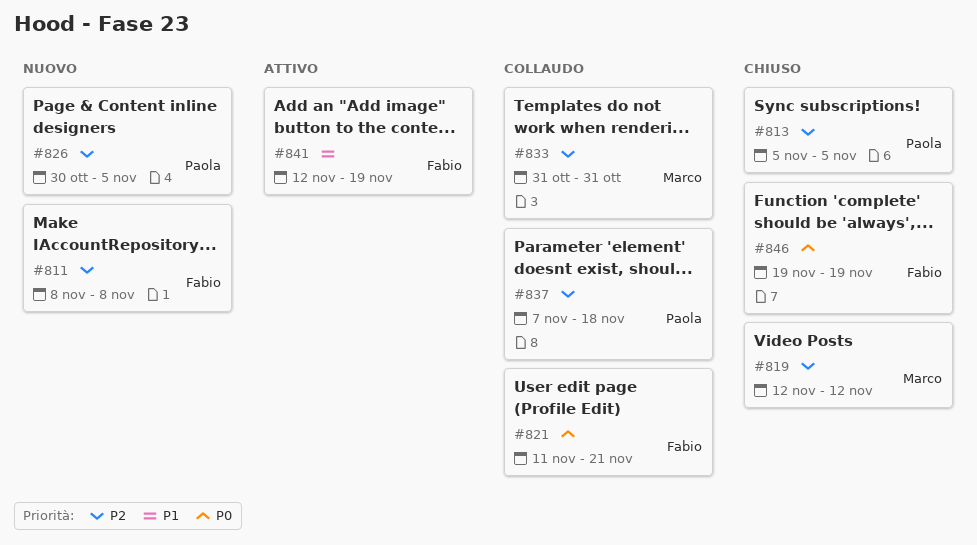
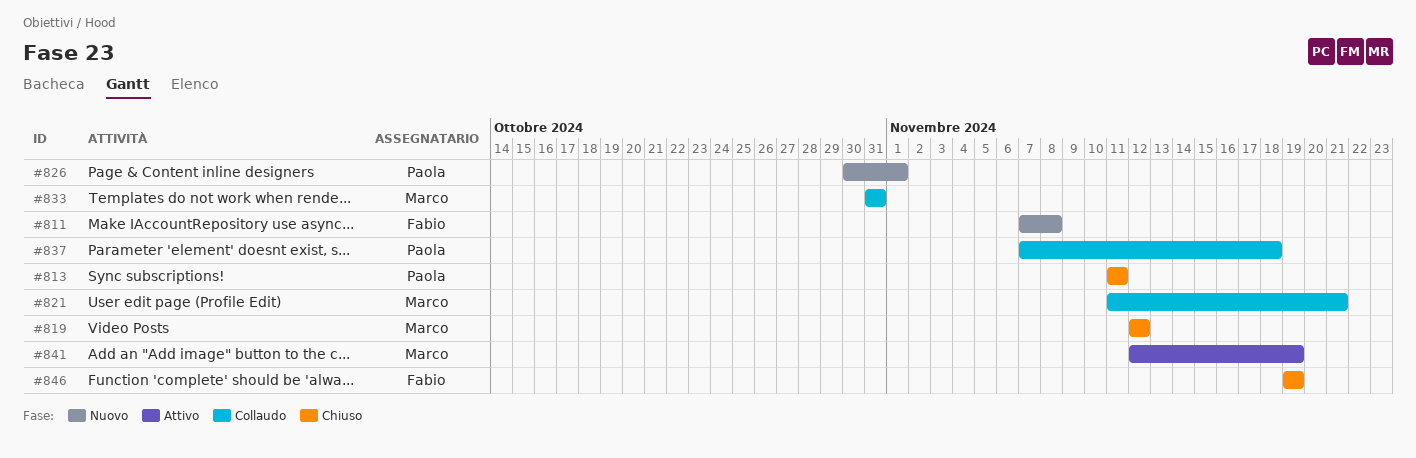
#811, start: Nov 8 -> Nov 7
#813, start: Nov 5 -> Nov 11
#813, due: Nov 5 -> Nov 11
#821, owner: Fabio -> Marco
#826, due: Nov 5 -> Nov 1
#841, owner: Fabio -> Marco

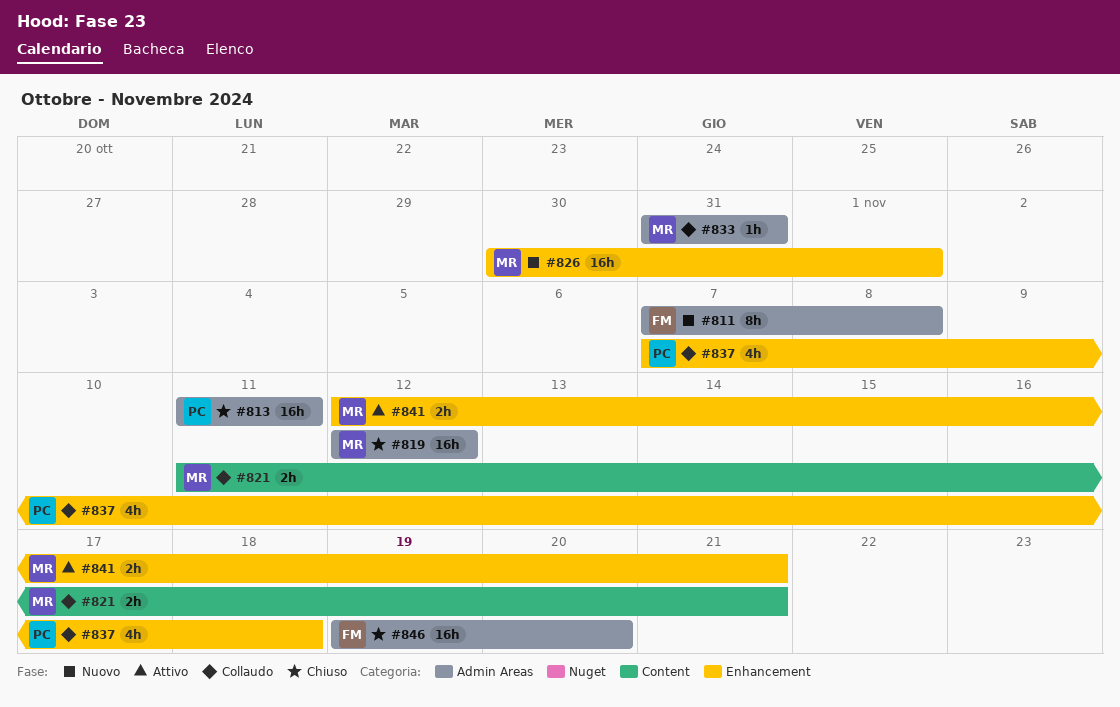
#826, owner: Paola -> Marco
#841, due: Nov 19 -> Nov 21
#846, due: Nov 19 -> Nov 20

